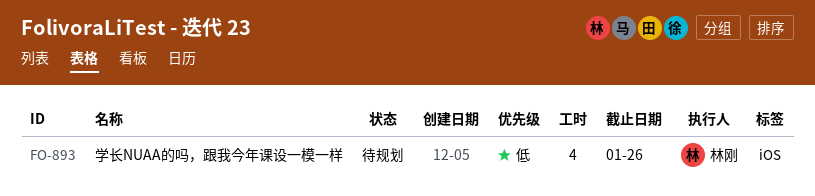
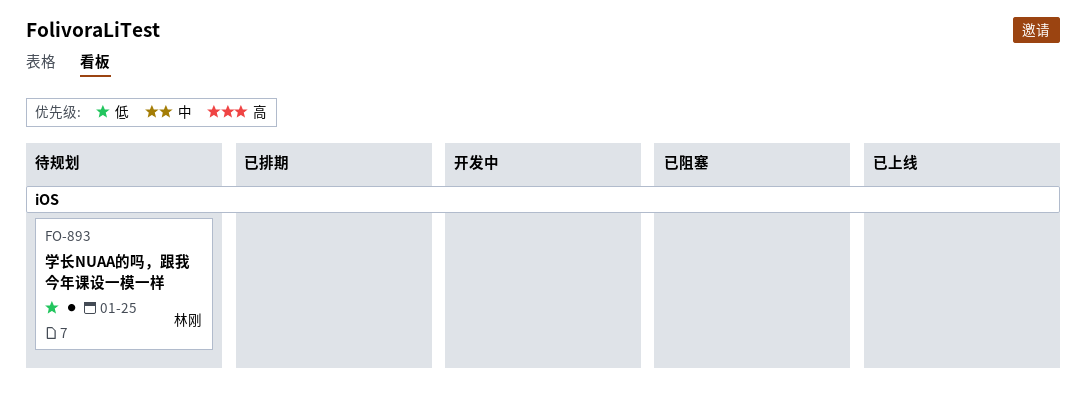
FO-893, estimate: 4 -> 1
FO-893, due: Jan 26 -> Jan 25

